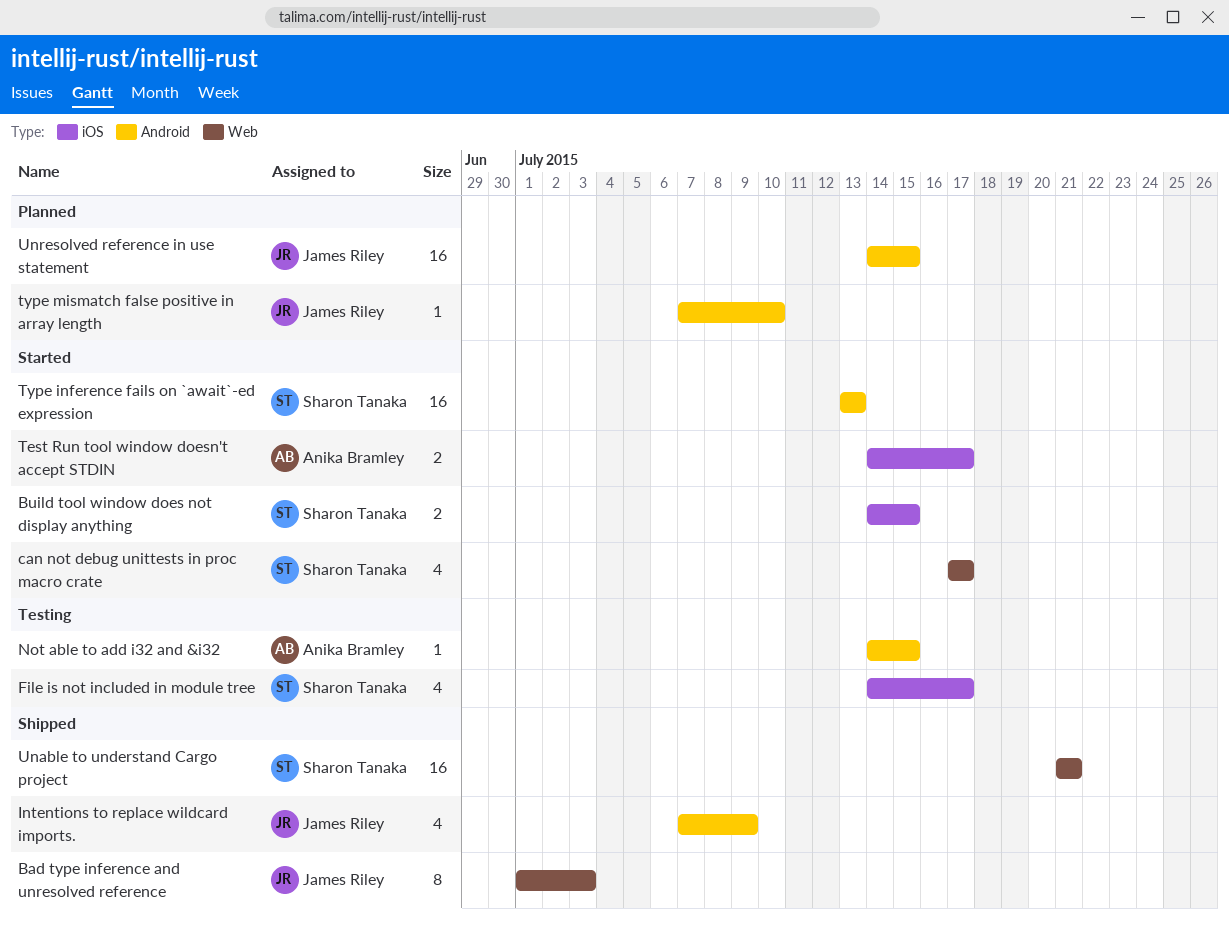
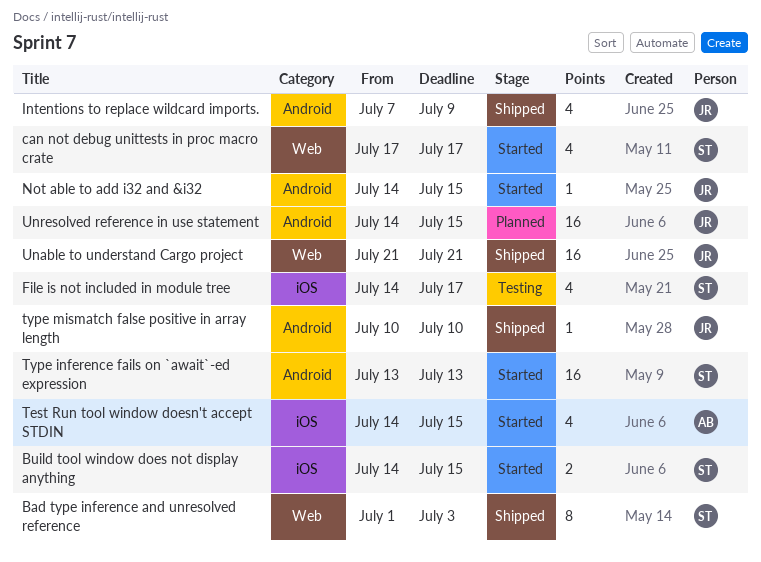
Bad type inference and unresolved reference, owner: James Riley -> Sharon Tanaka
Not able to add i32 and &i32, status: Testing -> Started
Not able to add i32 and &i32, owner: Anika Bramley -> James Riley
Test Run tool window doesn't accept STDIN, estimate: 2 -> 4
Test Run tool window doesn't accept STDIN, due: Jul 17 -> Jul 15
type mismatch false positive in array length, status: Planned -> Shipped
type mismatch false positive in array length, start: Jul 7 -> Jul 10
Unable to understand Cargo project, owner: Sharon Tanaka -> James Riley

